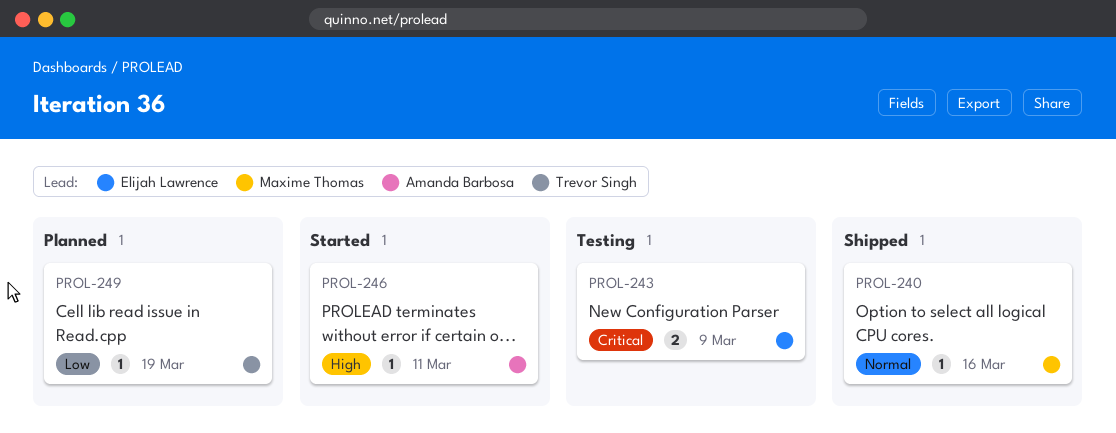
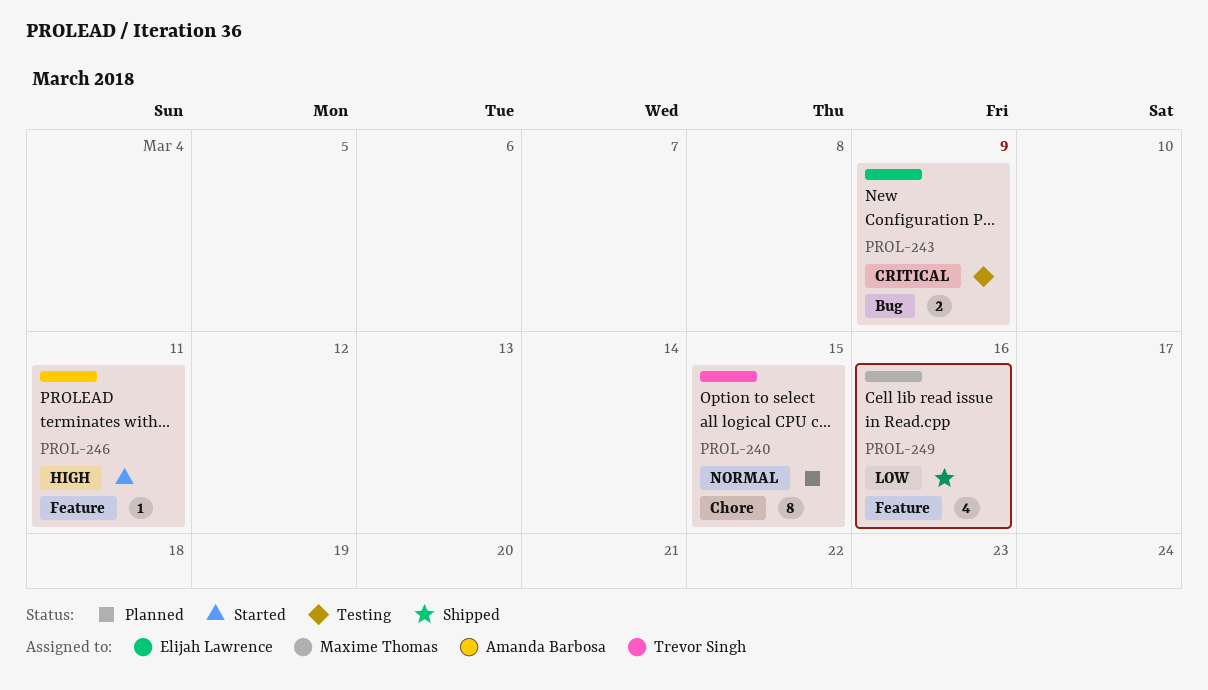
PROL-240, status: Shipped -> Planned
PROL-240, owner: Maxime Thomas -> Trevor Singh
PROL-240, estimate: 1 -> 8
PROL-240, due: Mar 16 -> Mar 15
PROL-249, status: Planned -> Shipped
PROL-249, owner: Trevor Singh -> Maxime Thomas
PROL-249, estimate: 1 -> 4
PROL-249, due: Mar 19 -> Mar 16

